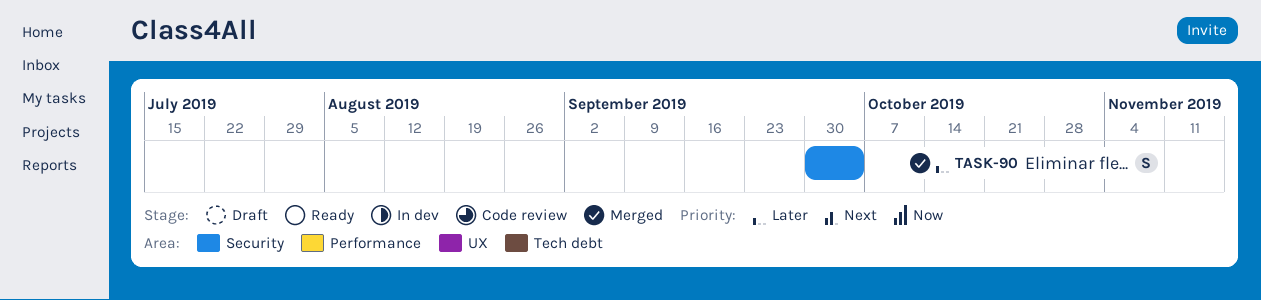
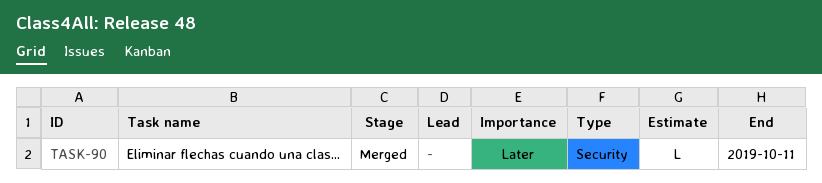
TASK-90, estimate: S -> L
TASK-90, due: Oct 4 -> Oct 11

